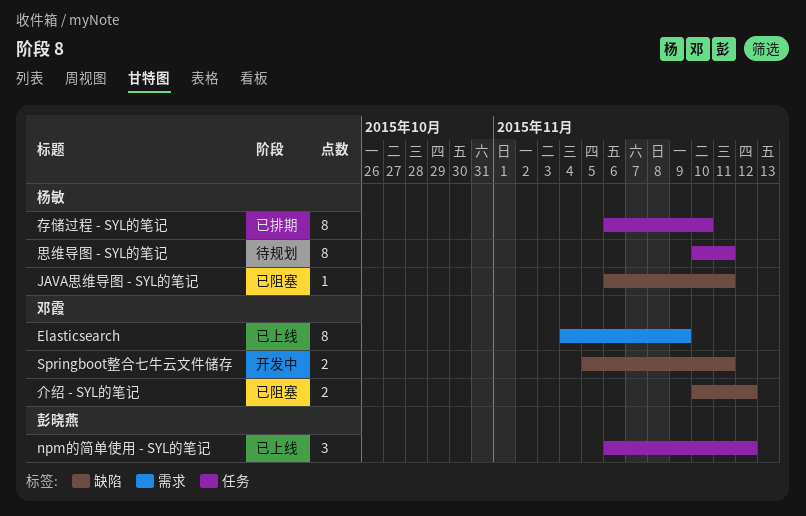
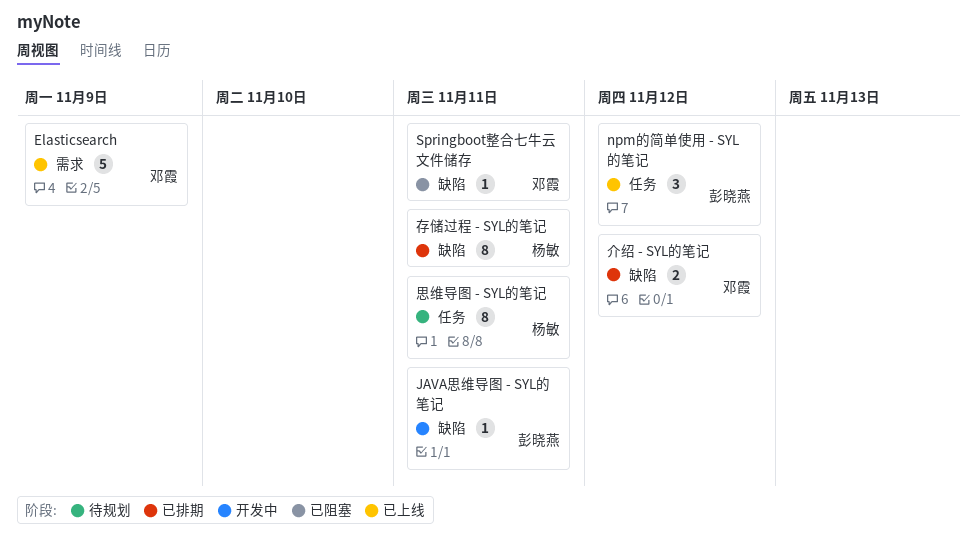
Elasticsearch, estimate: 8 -> 5
JAVA思维导图 - SYL的笔记, status: 已阻塞 -> 开发中
JAVA思维导图 - SYL的笔记, owner: 杨敏 -> 彭晓燕
Springboot整合七牛云文件储存, status: 开发中 -> 已阻塞
Springboot整合七牛云文件储存, estimate: 2 -> 1
介绍 - SYL的笔记, status: 已阻塞 -> 已排期
存储过程 - SYL的笔记, label: 任务 -> 缺陷
存储过程 - SYL的笔记, due: Nov 10 -> Nov 11

